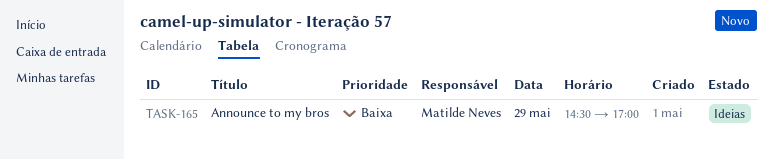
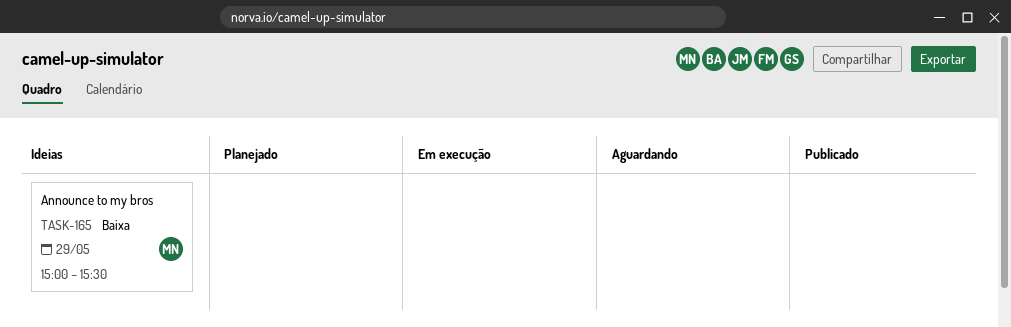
TASK-165, begins: 14:30 -> 15:00
TASK-165, ends: 17:00 -> 15:30

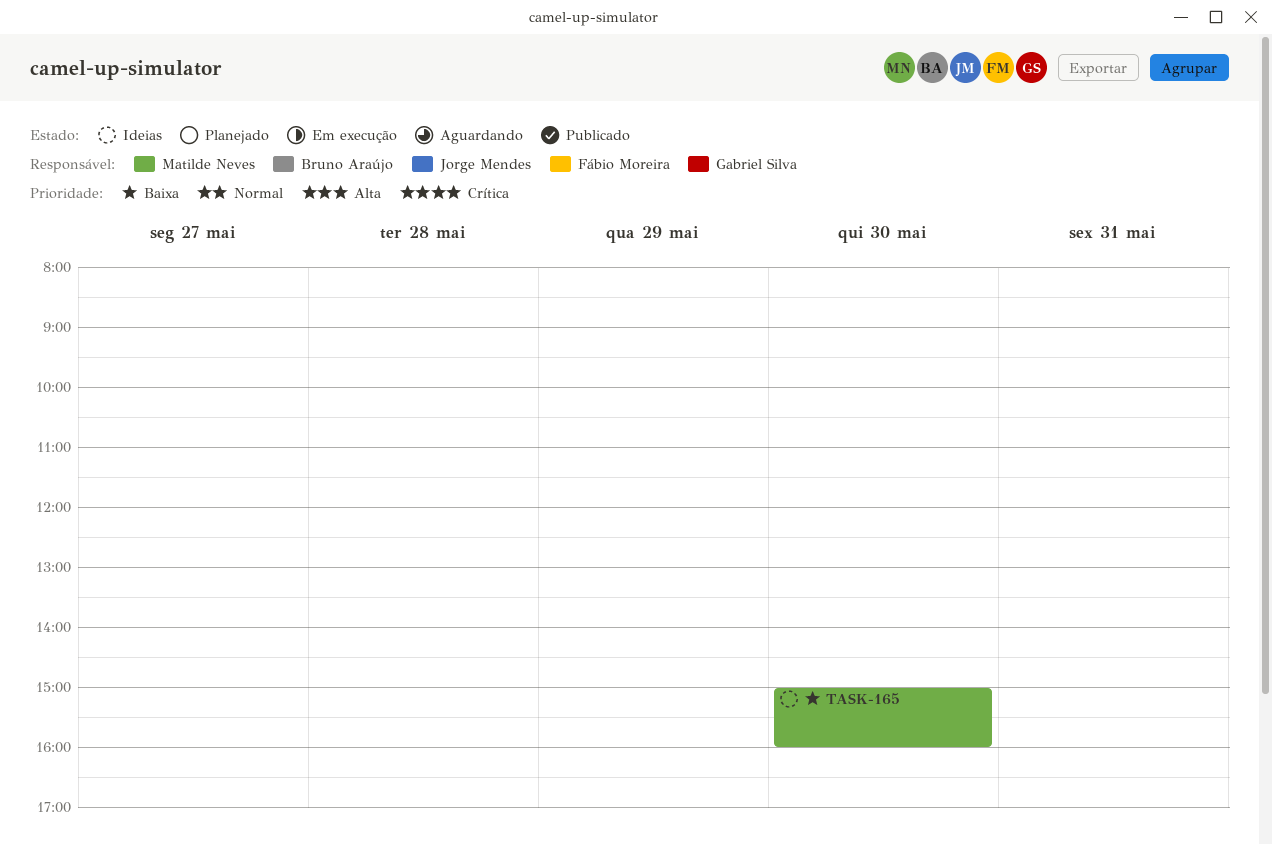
TASK-165, day: May 29 -> May 30
TASK-165, ends: 15:30 -> 16:00

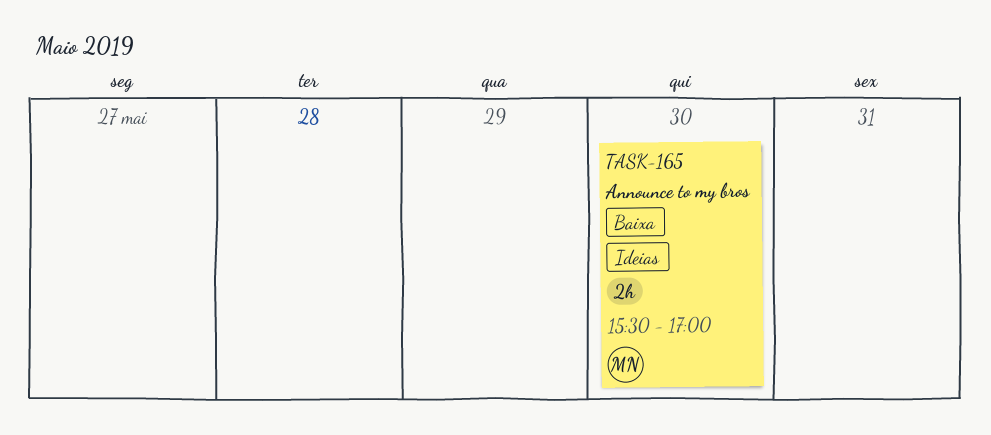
TASK-165, begins: 15:00 -> 15:30
TASK-165, ends: 16:00 -> 17:00

